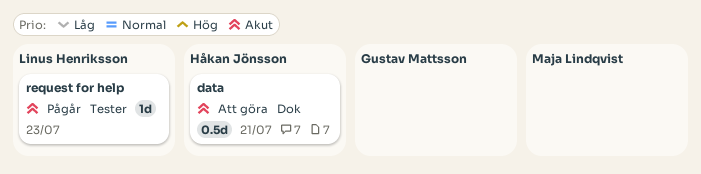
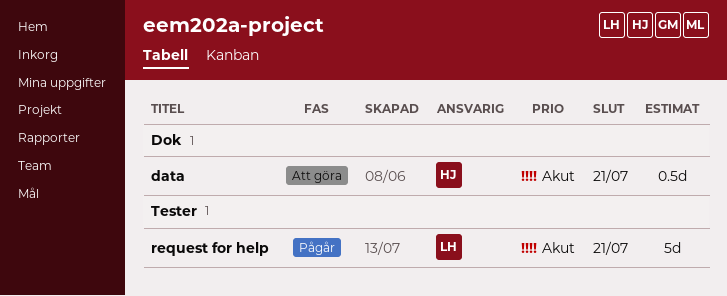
request for help, estimate: 1d -> 5d
request for help, due: Jul 23 -> Jul 21

